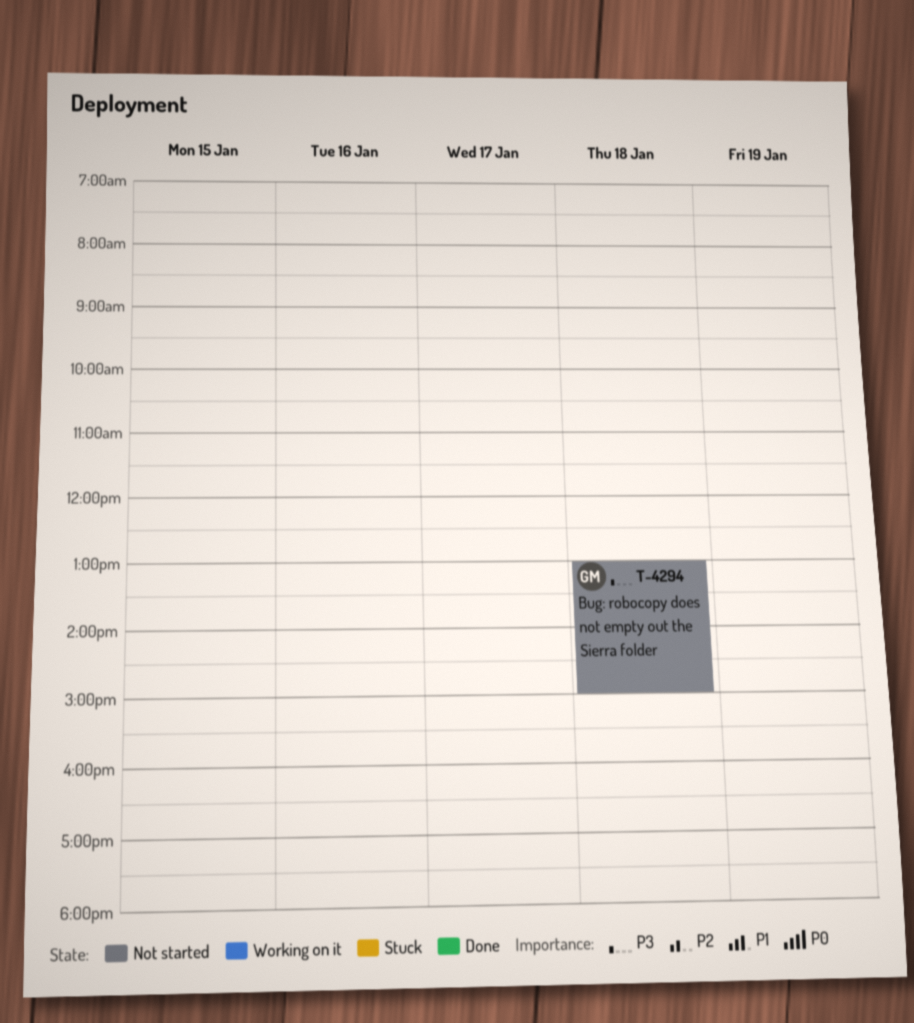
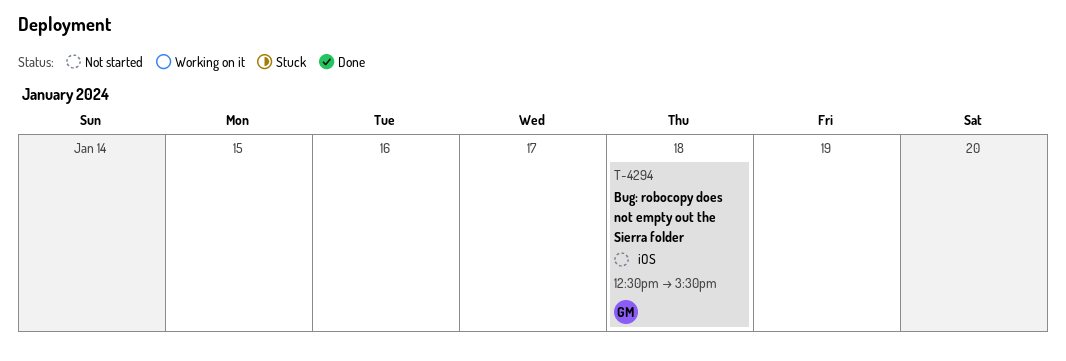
T-4294, begins: 13:00 -> 12:30
T-4294, ends: 15:00 -> 15:30

